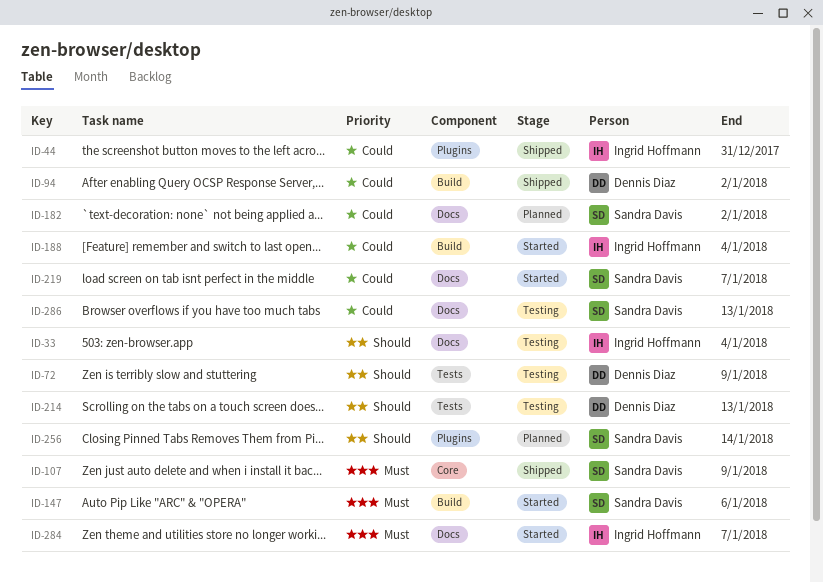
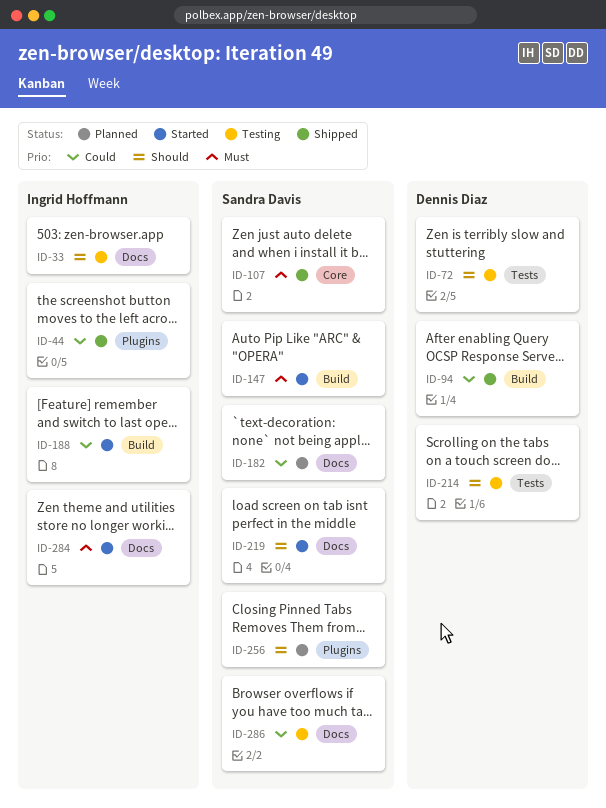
ID-219, priority: Could -> Should

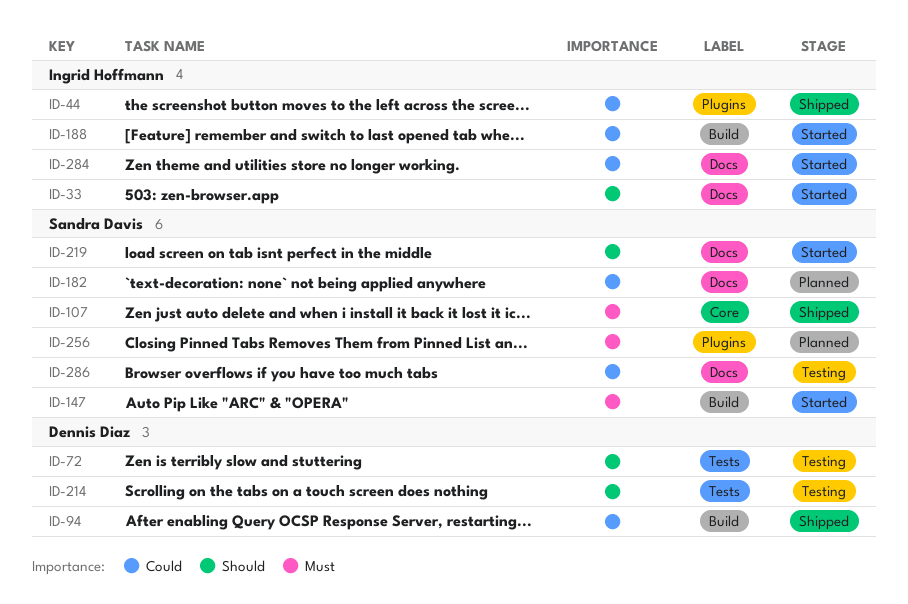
ID-33, status: Testing -> Started
ID-256, priority: Should -> Must
ID-284, priority: Must -> Could

